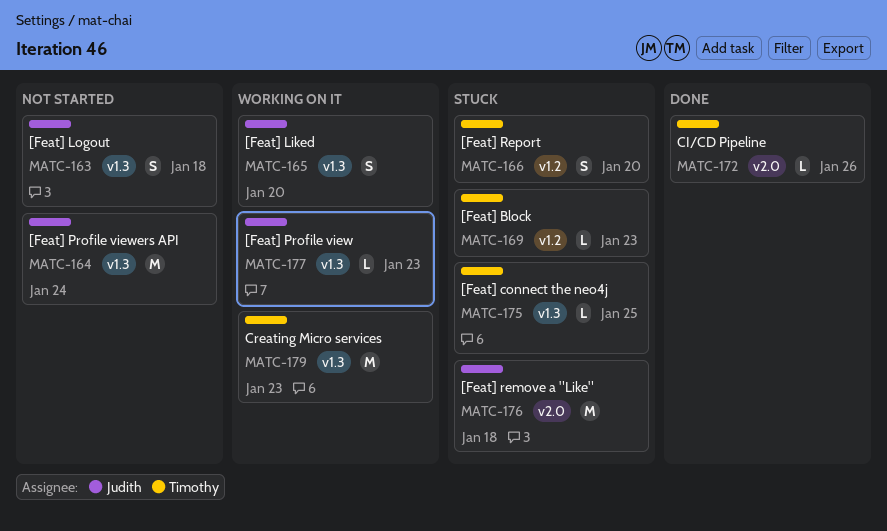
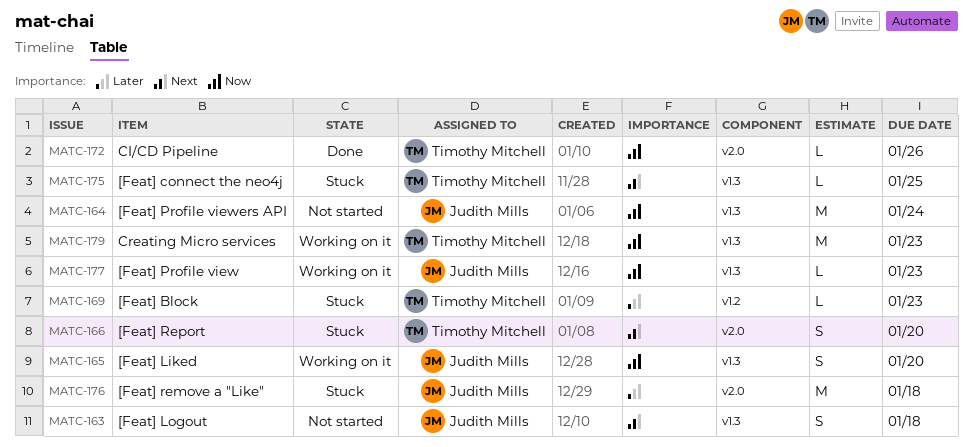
MATC-166, label: v1.2 -> v2.0

